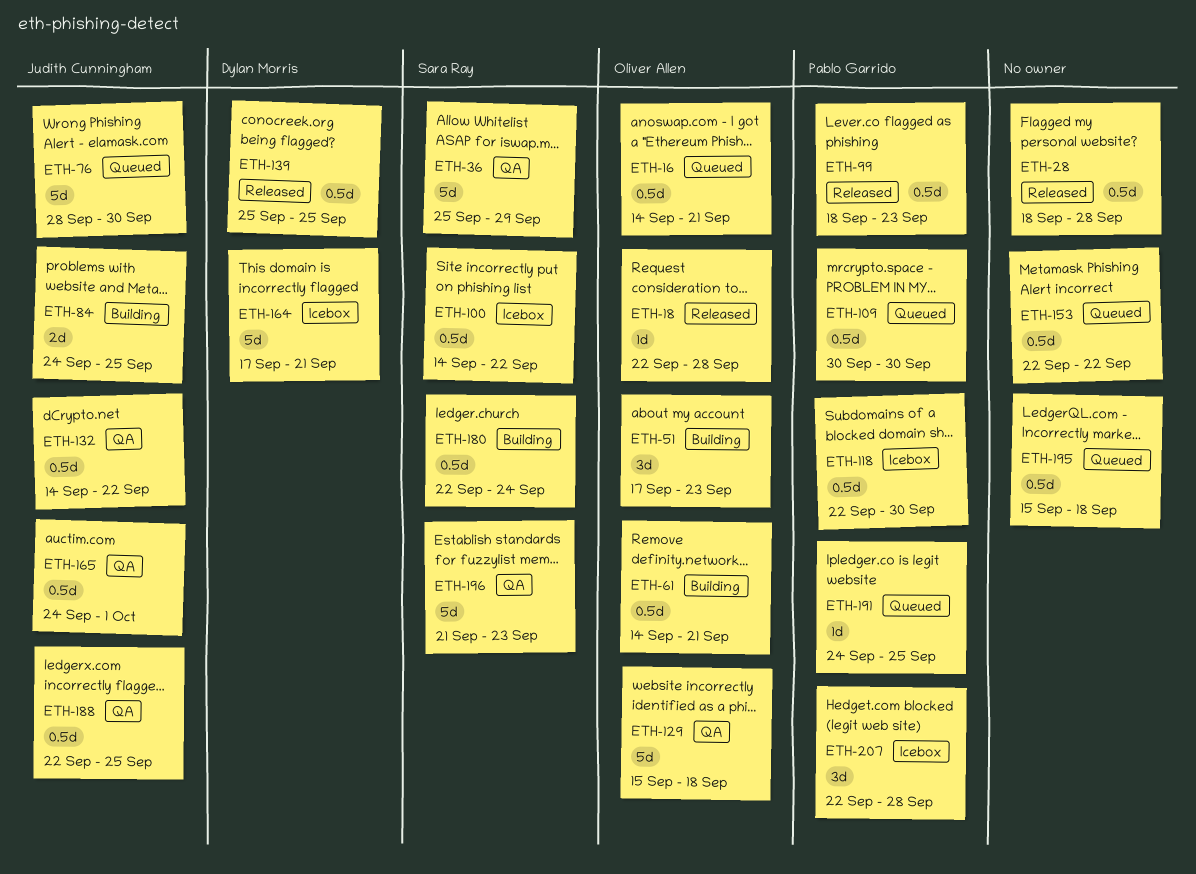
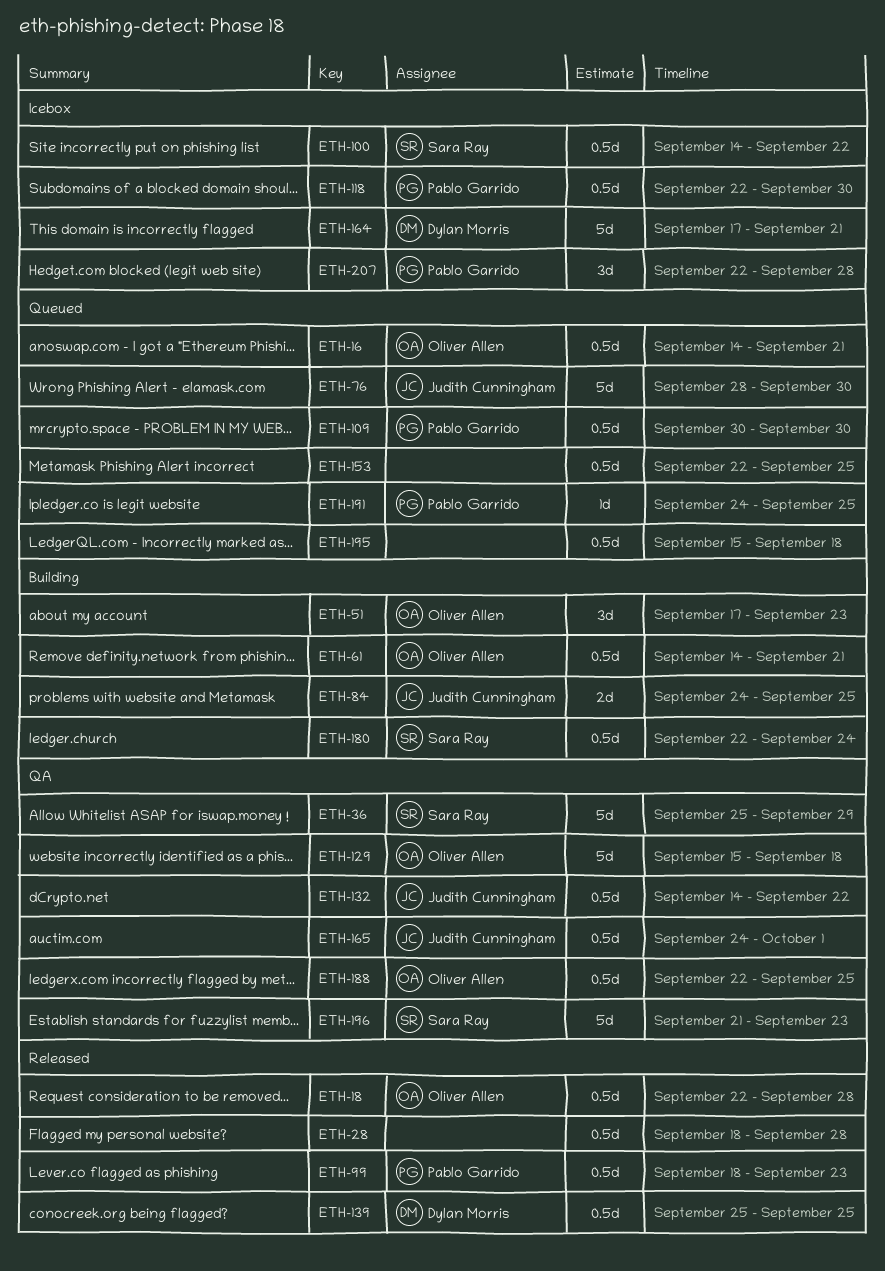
ETH-18, estimate: 1d -> 0.5d
ETH-153, due: Sep 22 -> Sep 25
ETH-188, owner: Judith Cunningham -> Oliver Allen

